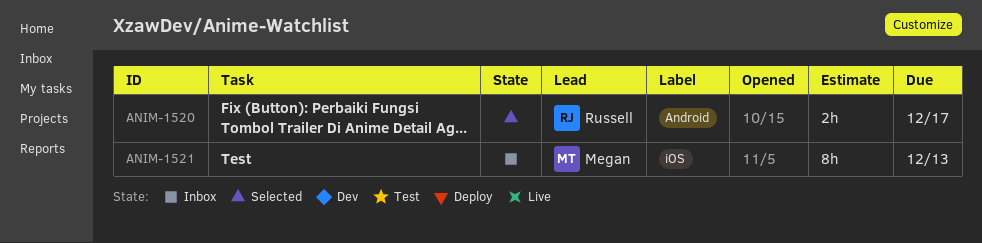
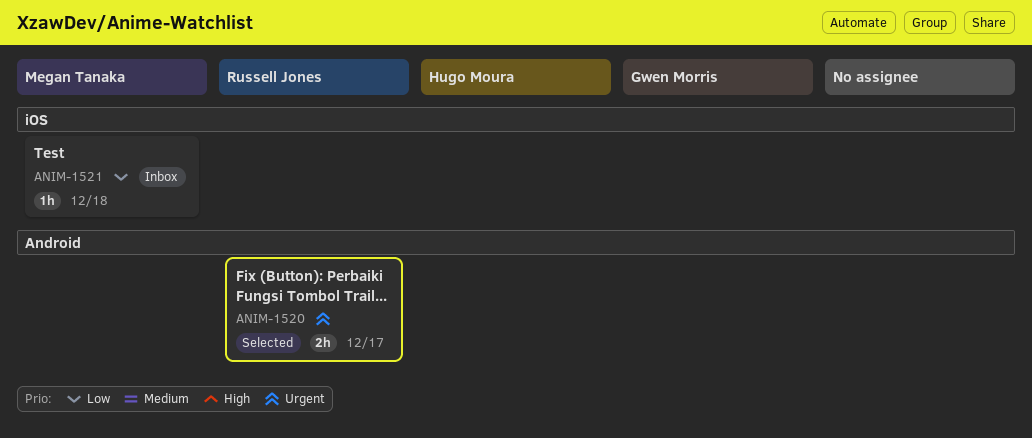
ANIM-1521, estimate: 8h -> 1h
ANIM-1521, due: Dec 13 -> Dec 18

